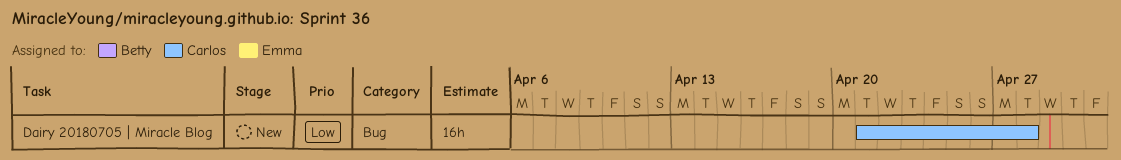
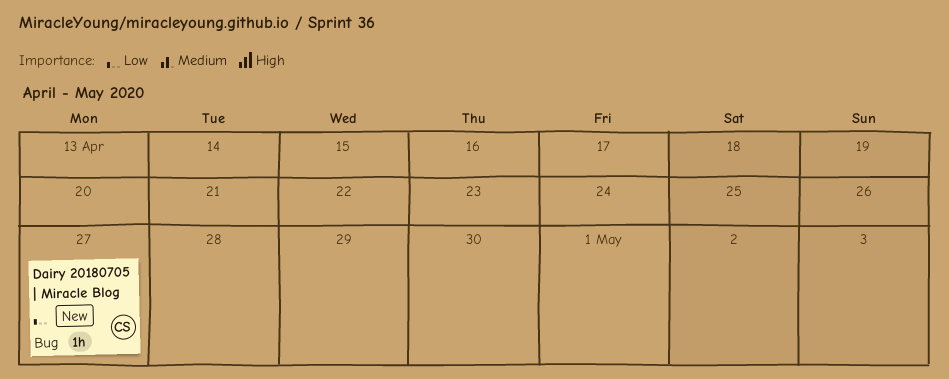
Dairy 20180705 | Miracle Blog, estimate: 16h -> 1h
Dairy 20180705 | Miracle Blog, due: Apr 28 -> Apr 27

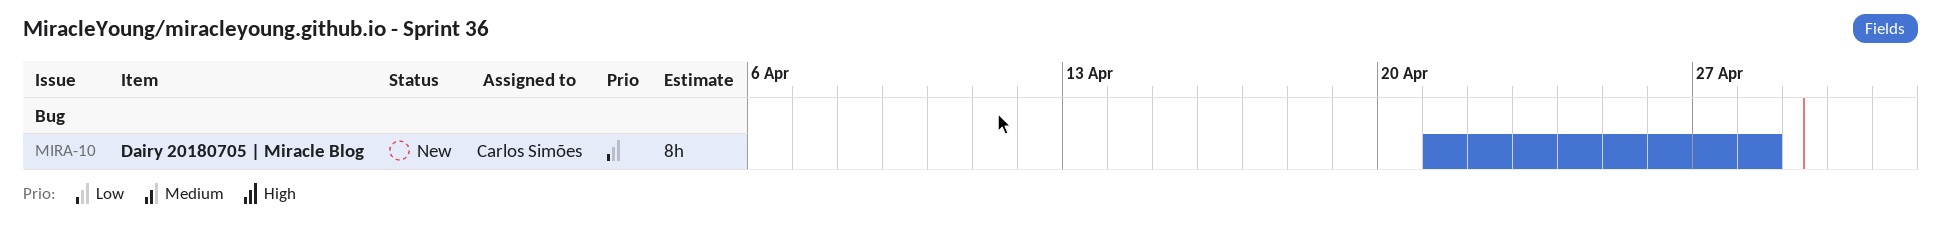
Dairy 20180705 | Miracle Blog, estimate: 1h -> 8h
Dairy 20180705 | Miracle Blog, due: Apr 27 -> Apr 28

